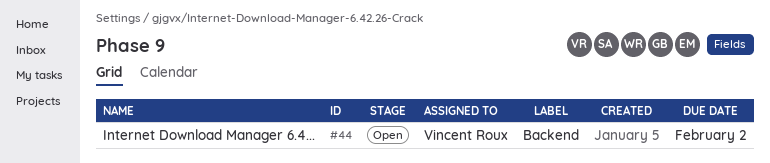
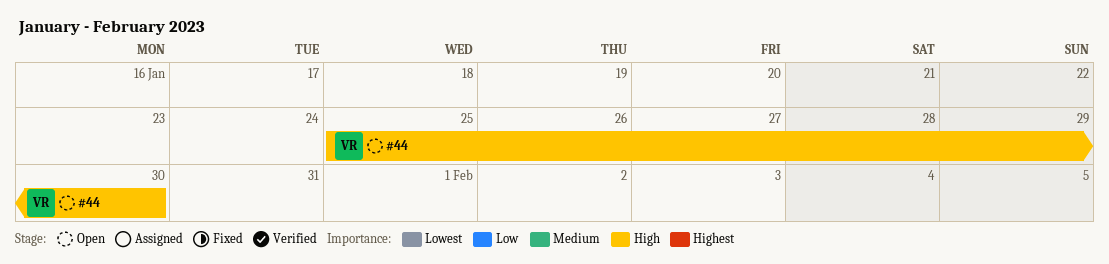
#44, due: Feb 2 -> Jan 30

